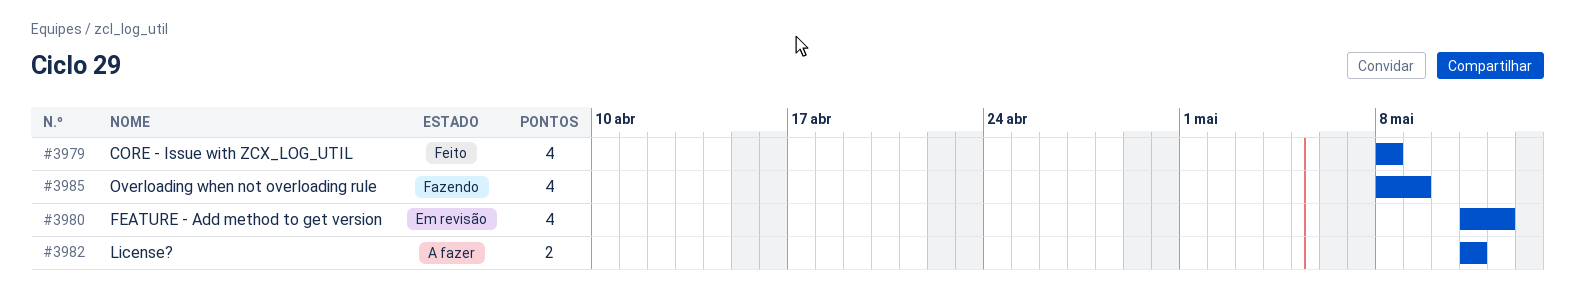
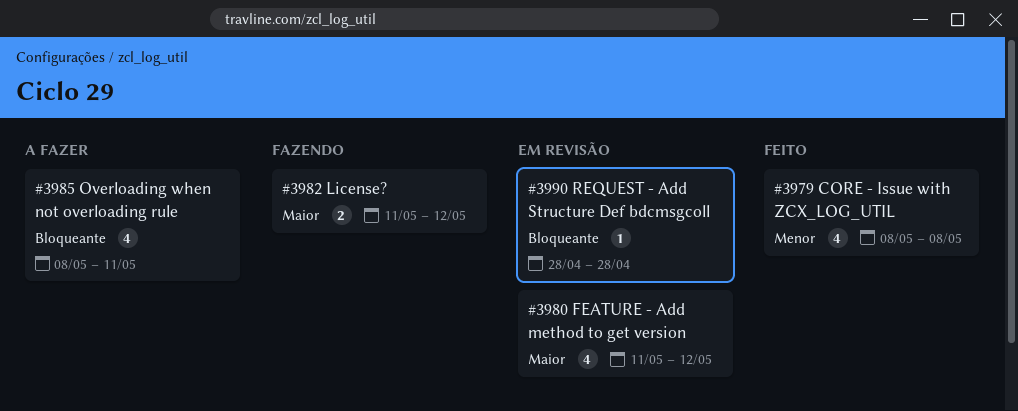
#3982, status: A fazer -> Fazendo
#3982, due: May 11 -> May 12
#3985, status: Fazendo -> A fazer
#3985, due: May 9 -> May 11
#3990: none -> present

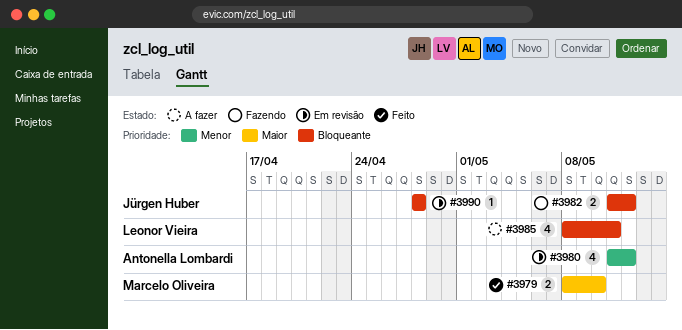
#3979, priority: Menor -> Maior
#3979, estimate: 4 -> 2
#3979, due: May 8 -> May 10
#3980, priority: Maior -> Menor
#3982, priority: Maior -> Bloqueante

